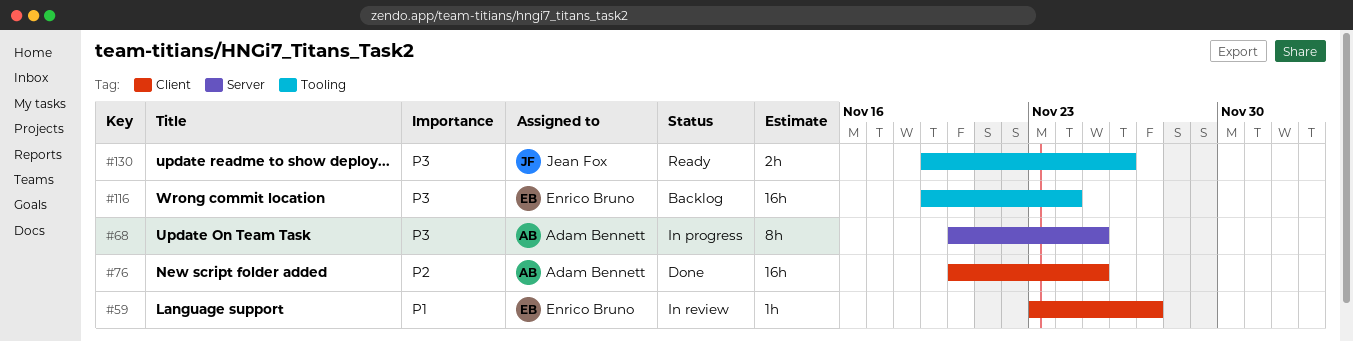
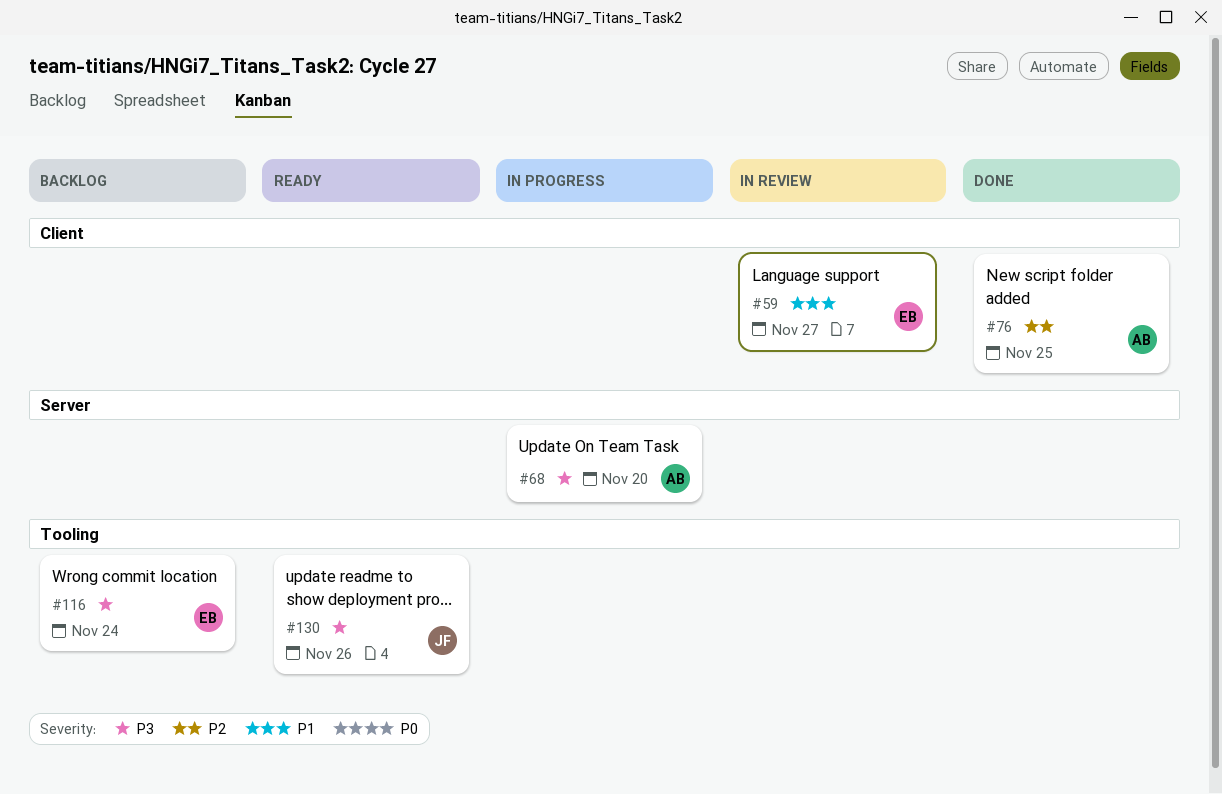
#68, due: Nov 25 -> Nov 20

